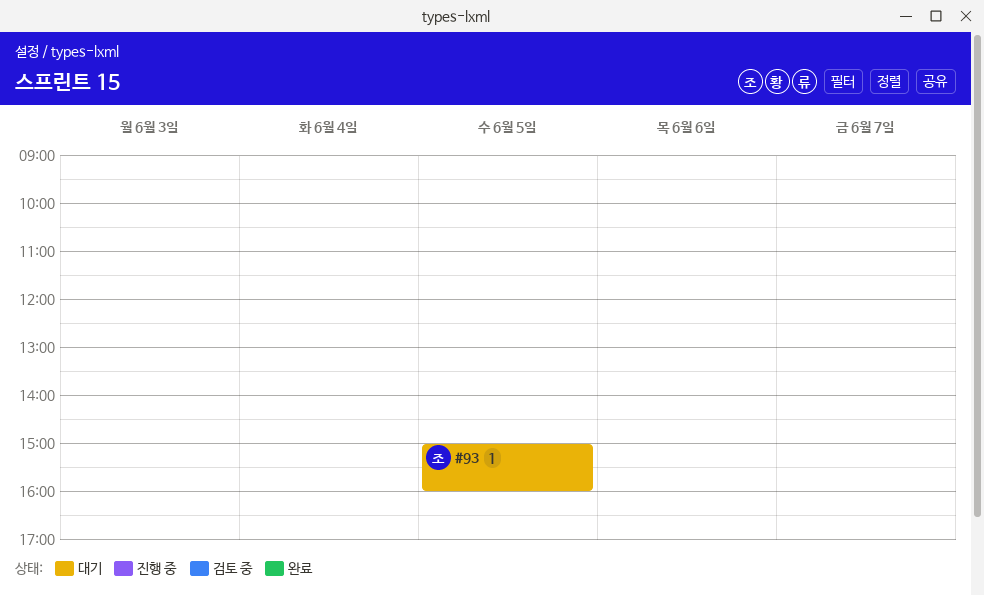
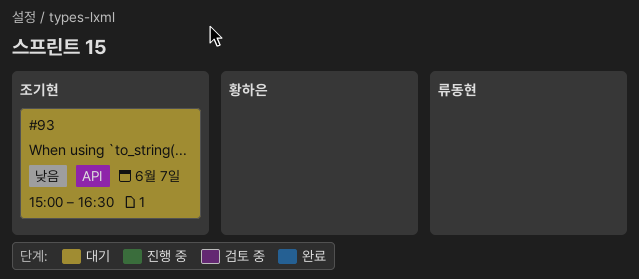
#93, day: Jun 5 -> Jun 7
#93, ends: 16:00 -> 16:30

